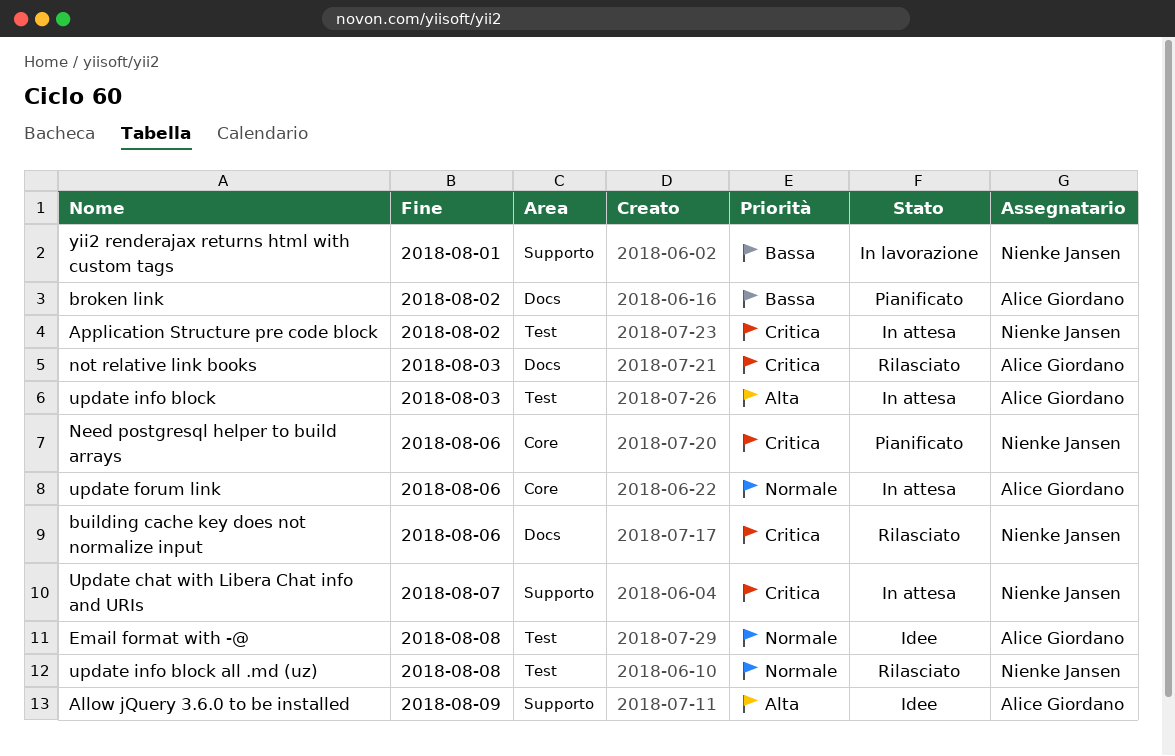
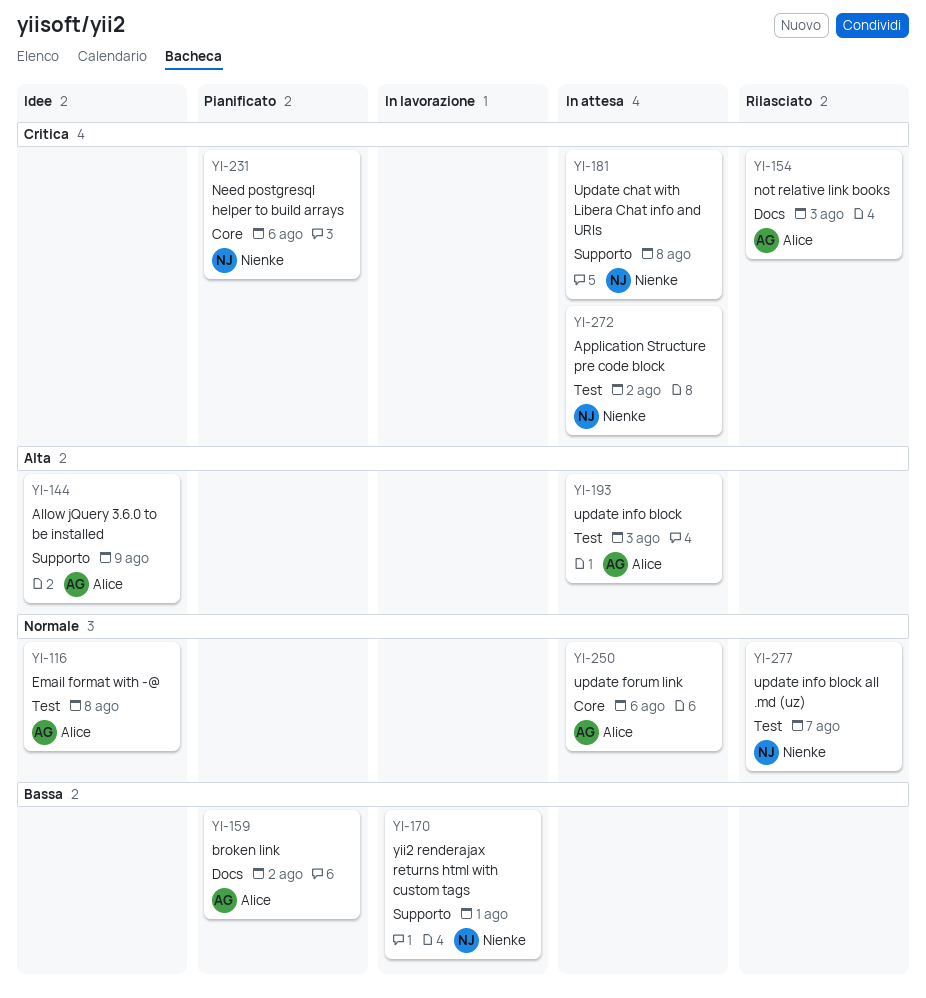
building cache key does not normalize input: present -> none
Update chat with Libera Chat info and URIs, due: Aug 7 -> Aug 8
update info block all .md (uz), due: Aug 8 -> Aug 7

